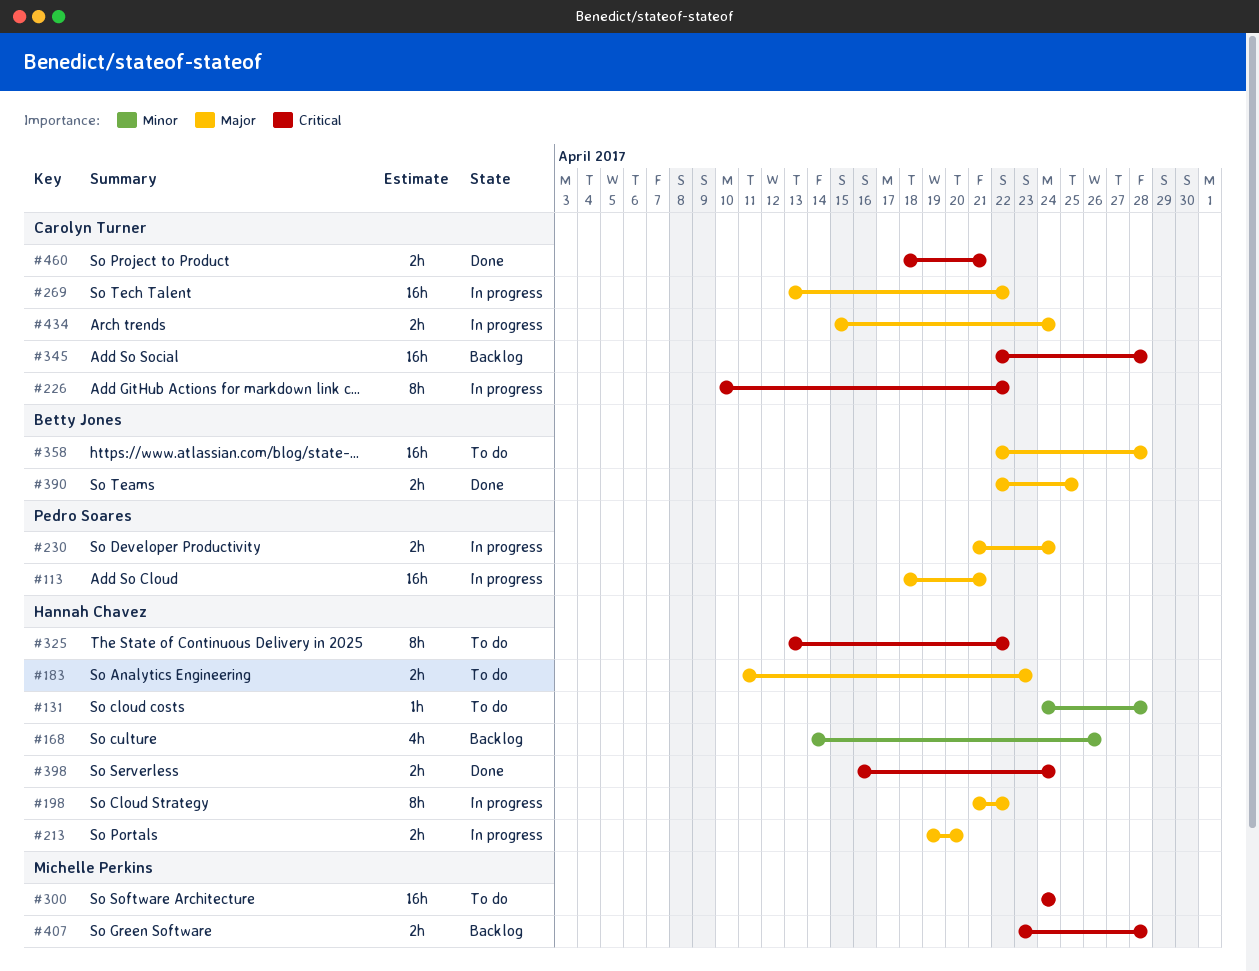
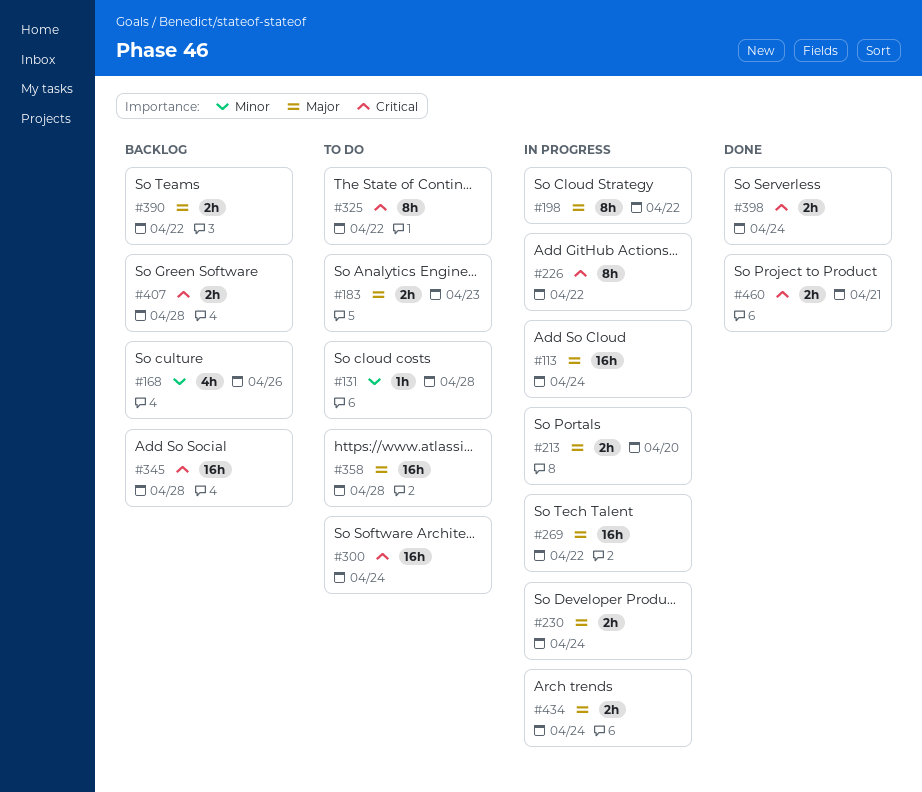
#113, due: Apr 21 -> Apr 24
#390, status: Done -> Backlog
#390, due: Apr 25 -> Apr 22

